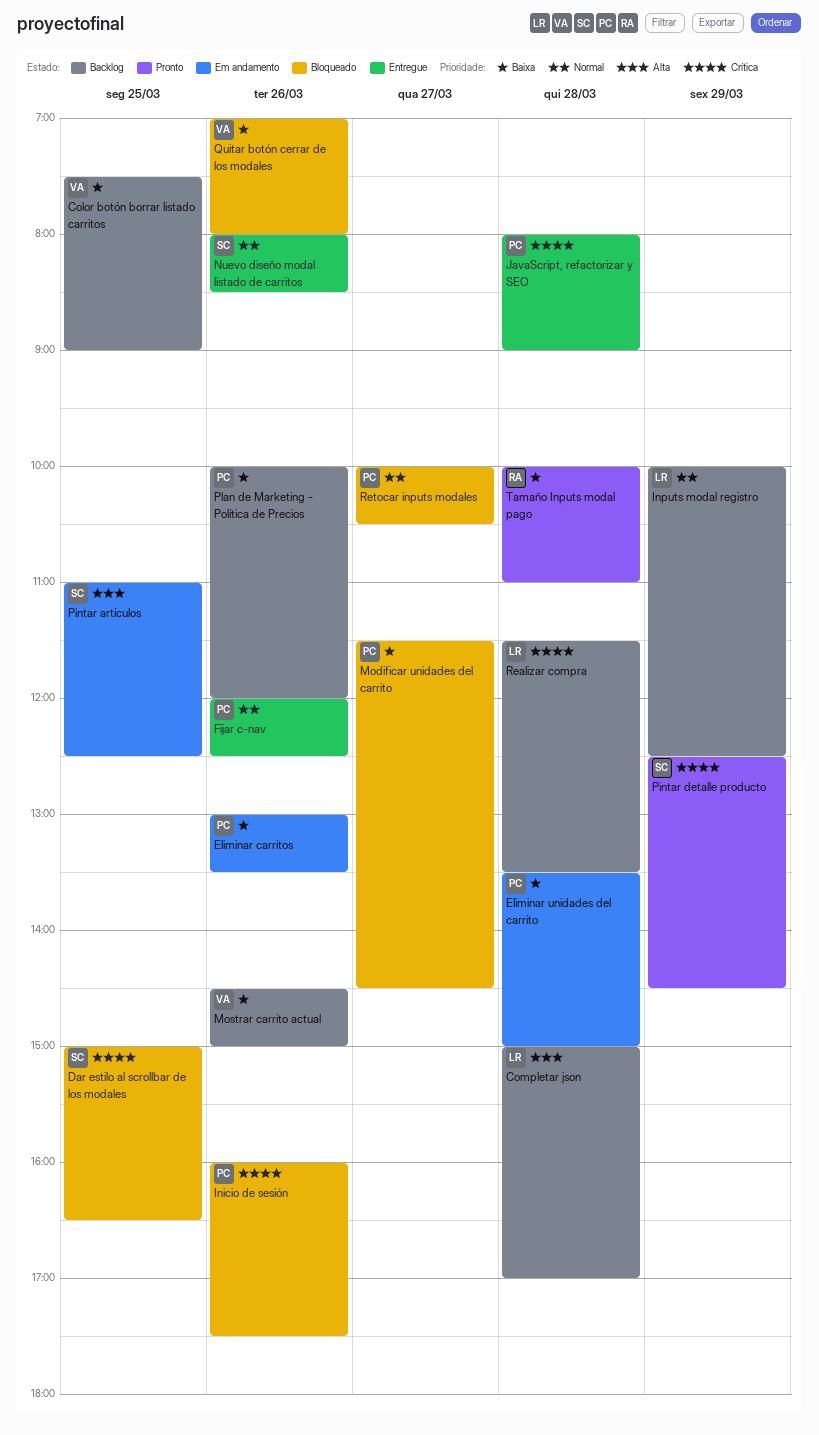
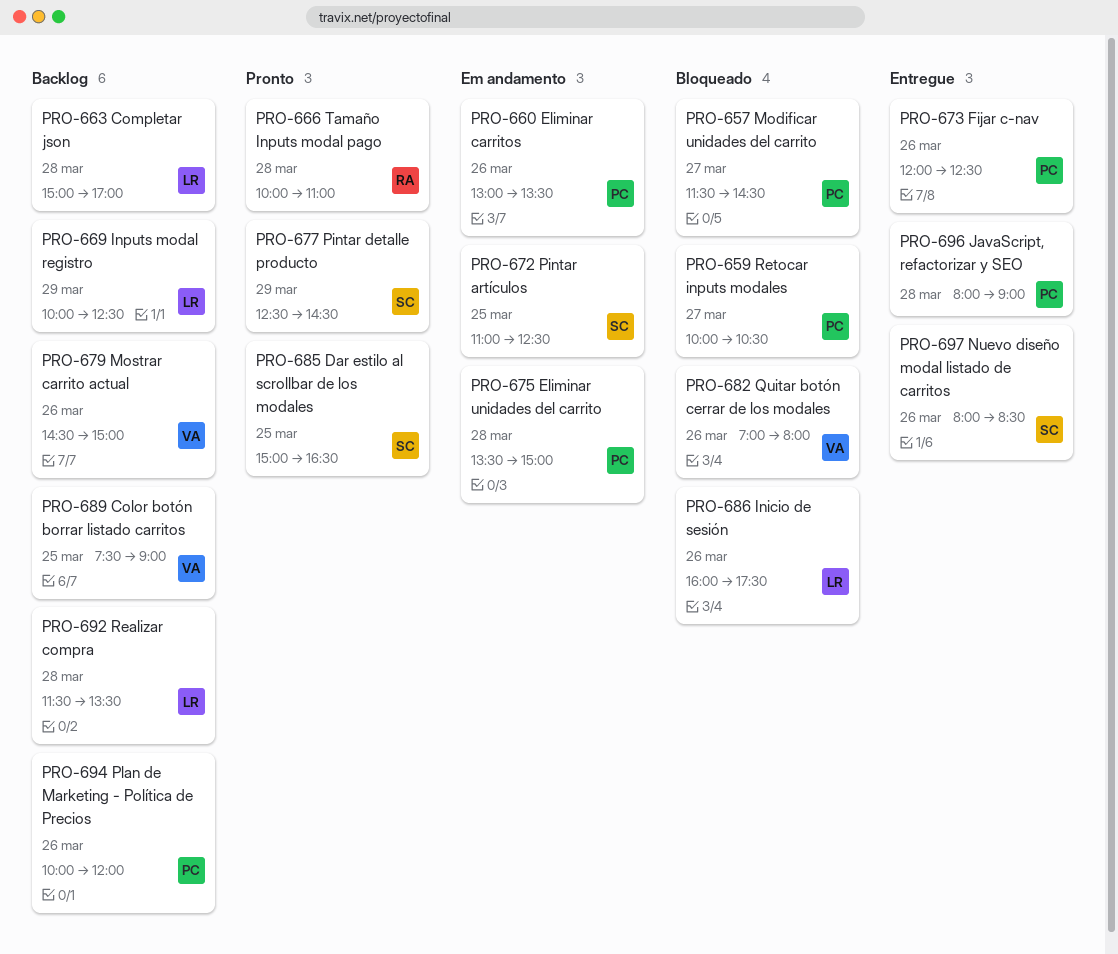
Dar estilo al scrollbar de los modales, status: Bloqueado -> Pronto
Inicio de sesión, owner: PC -> LR

